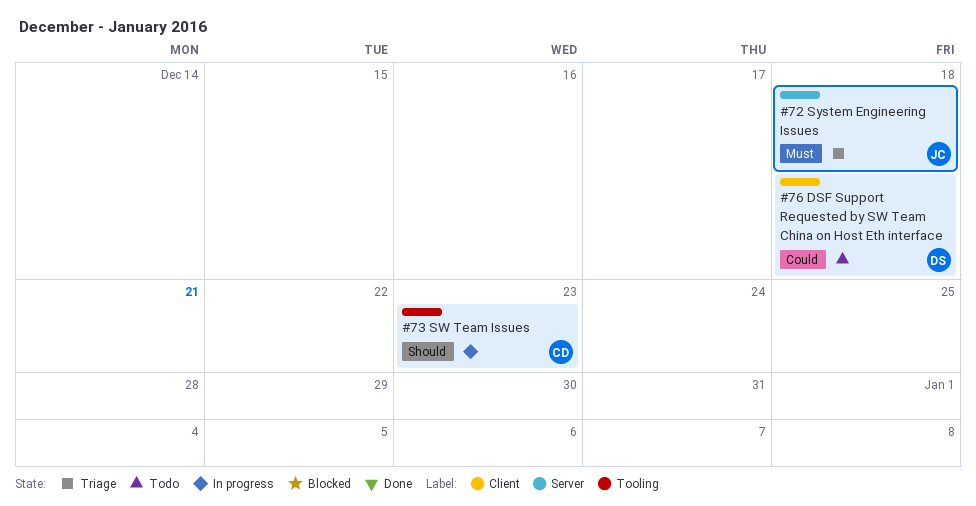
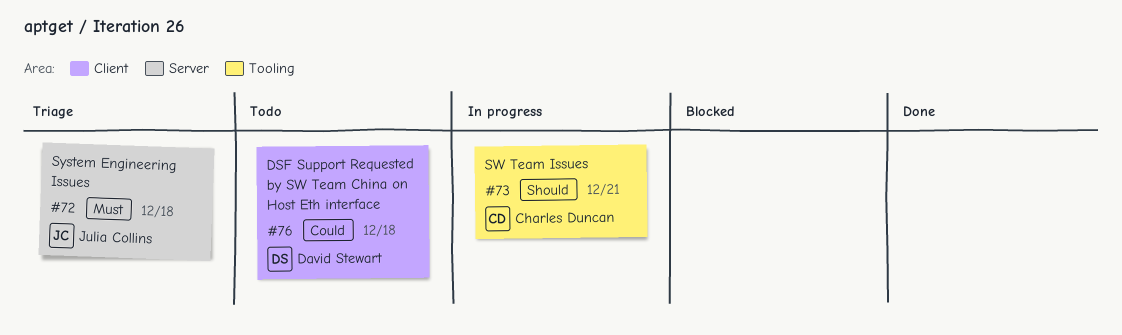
#73, due: Dec 23 -> Dec 21

